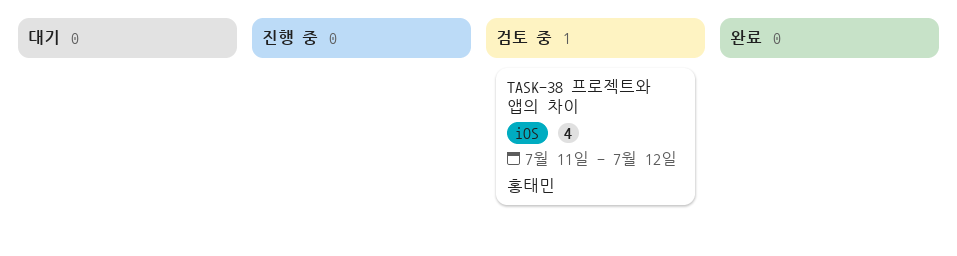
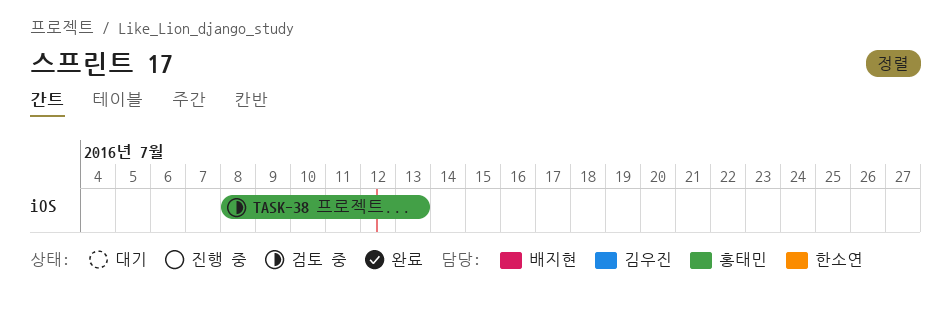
TASK-38, start: Jul 11 -> Jul 8
TASK-38, due: Jul 12 -> Jul 13

